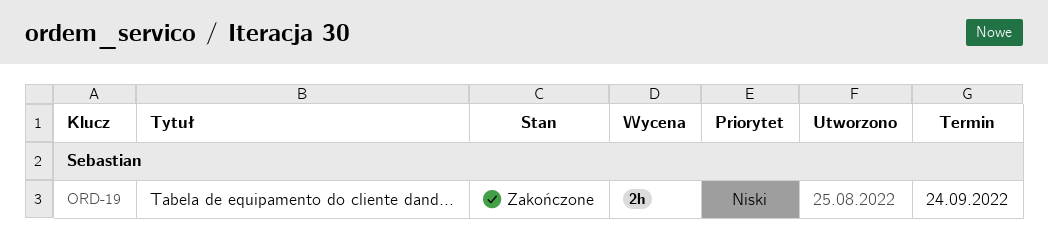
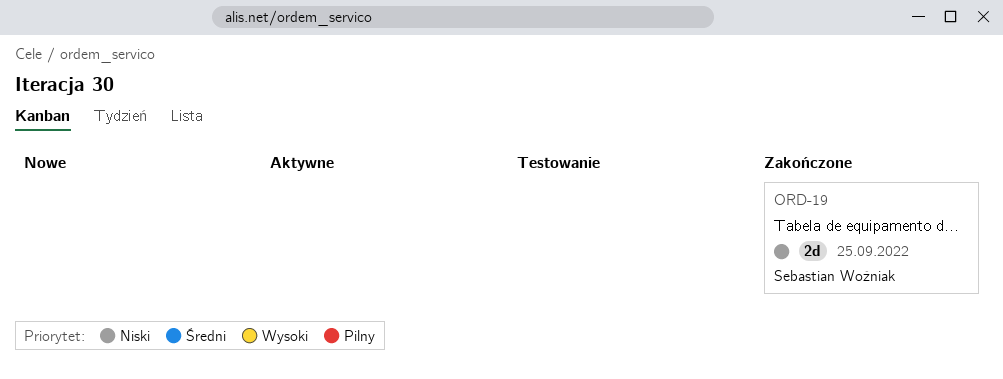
ORD-19, estimate: 2h -> 2d
ORD-19, due: Sep 24 -> Sep 25

